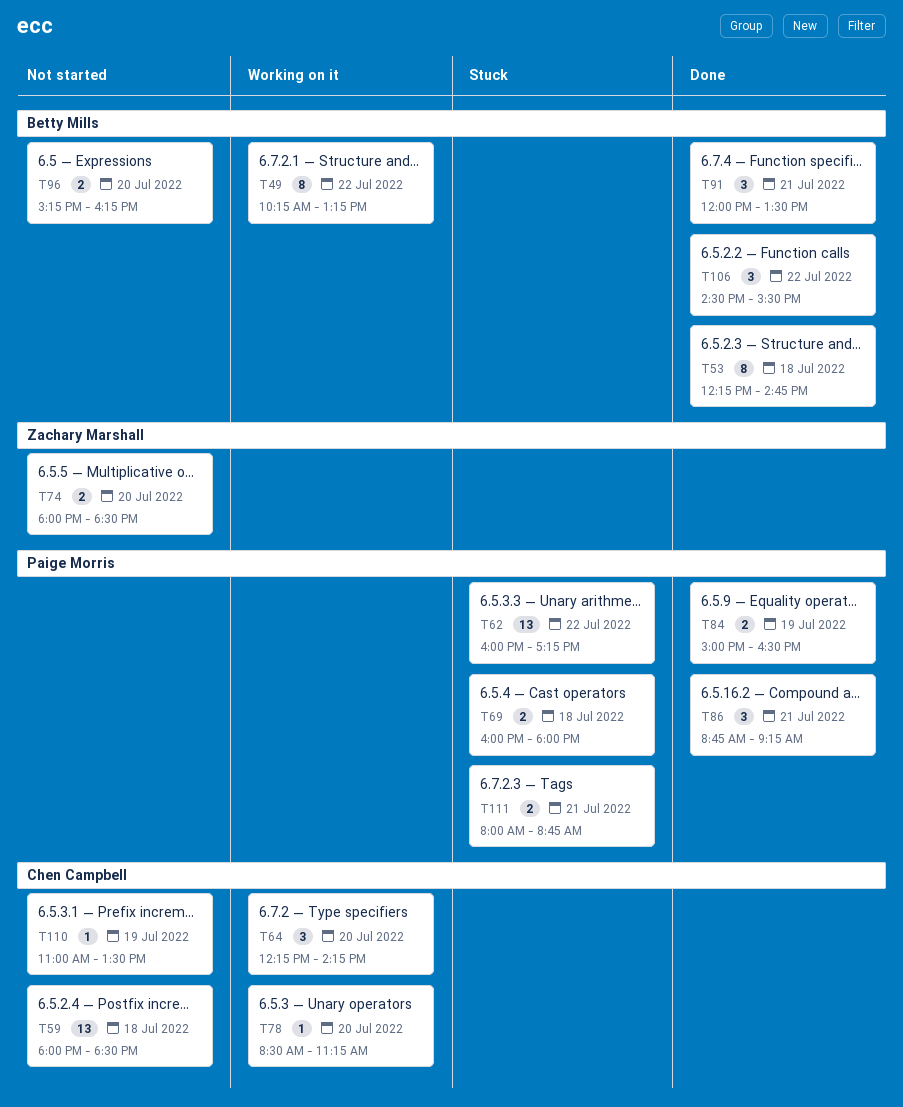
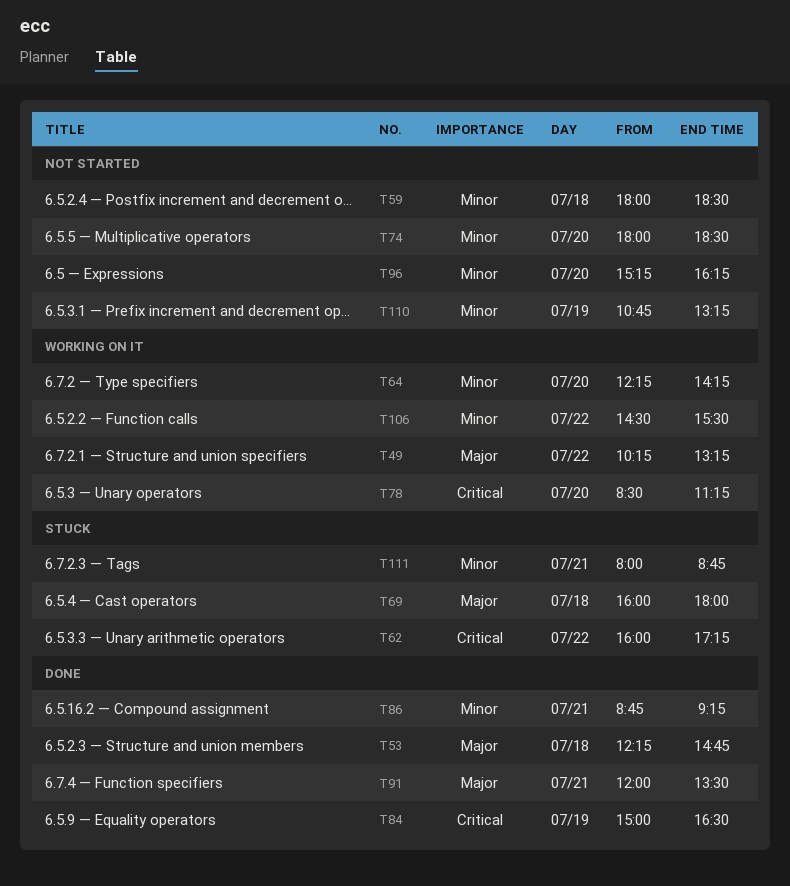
T106, status: Done -> Working on it
T110, begins: 11:00 -> 10:45
T110, ends: 13:30 -> 13:15

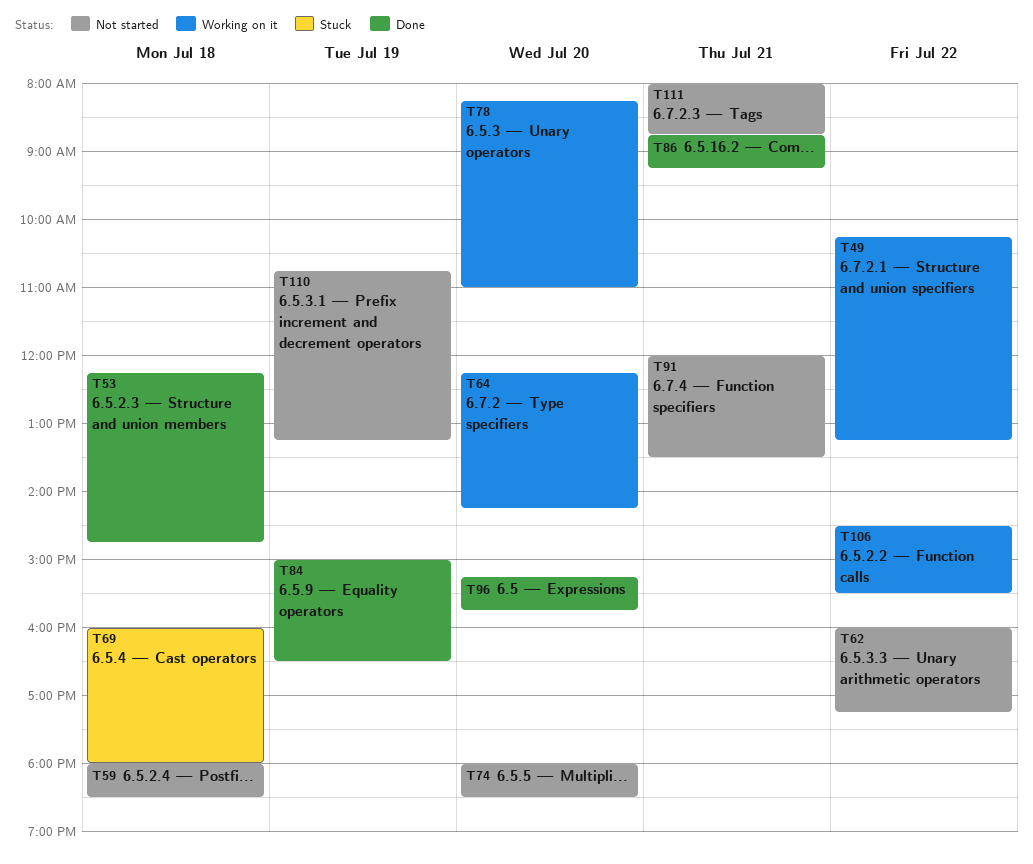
T62, status: Stuck -> Not started
T78, begins: 08:30 -> 08:15
T78, ends: 11:15 -> 11:00
T91, status: Done -> Not started
T96, status: Not started -> Done
T96, ends: 16:15 -> 15:45
T111, status: Stuck -> Not started

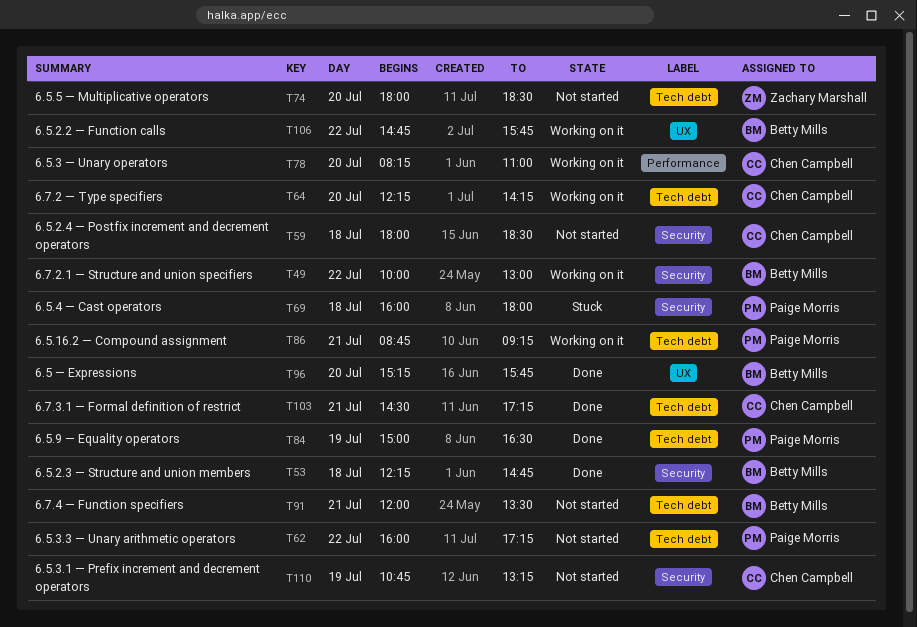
T49, begins: 10:15 -> 10:00
T49, ends: 13:15 -> 13:00
T86, status: Done -> Working on it
T103: none -> present
T106, begins: 14:30 -> 14:45
T106, ends: 15:30 -> 15:45
T111: present -> none

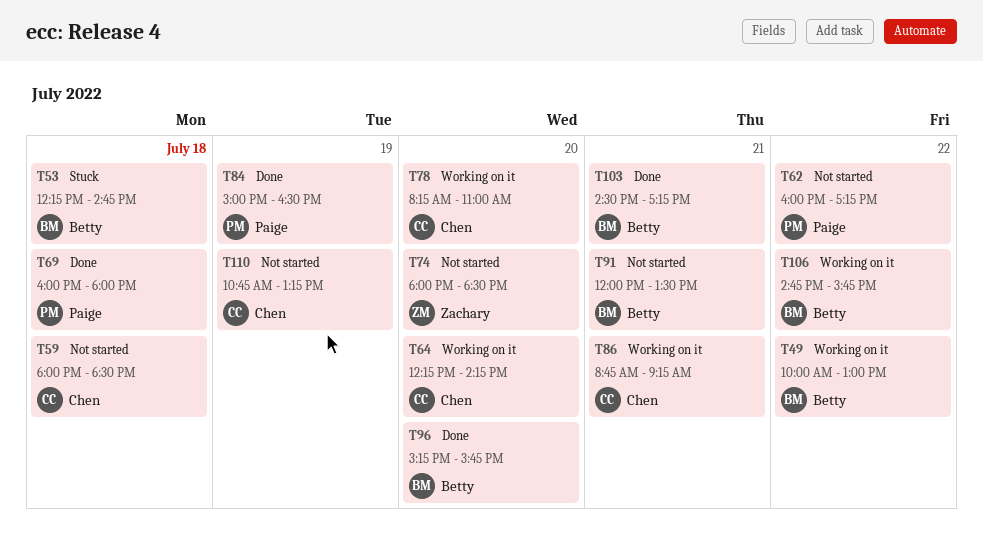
T53, status: Done -> Stuck
T69, status: Stuck -> Done
T86, owner: Paige Morris -> Chen Campbell
T103, owner: Chen Campbell -> Betty Mills

